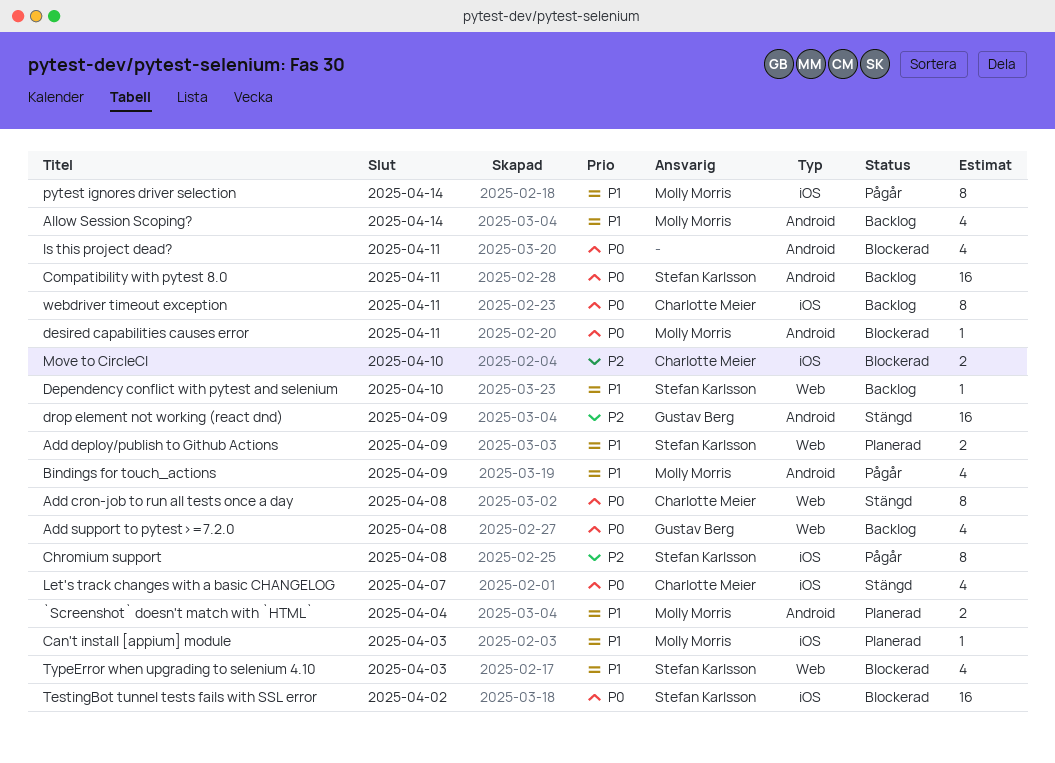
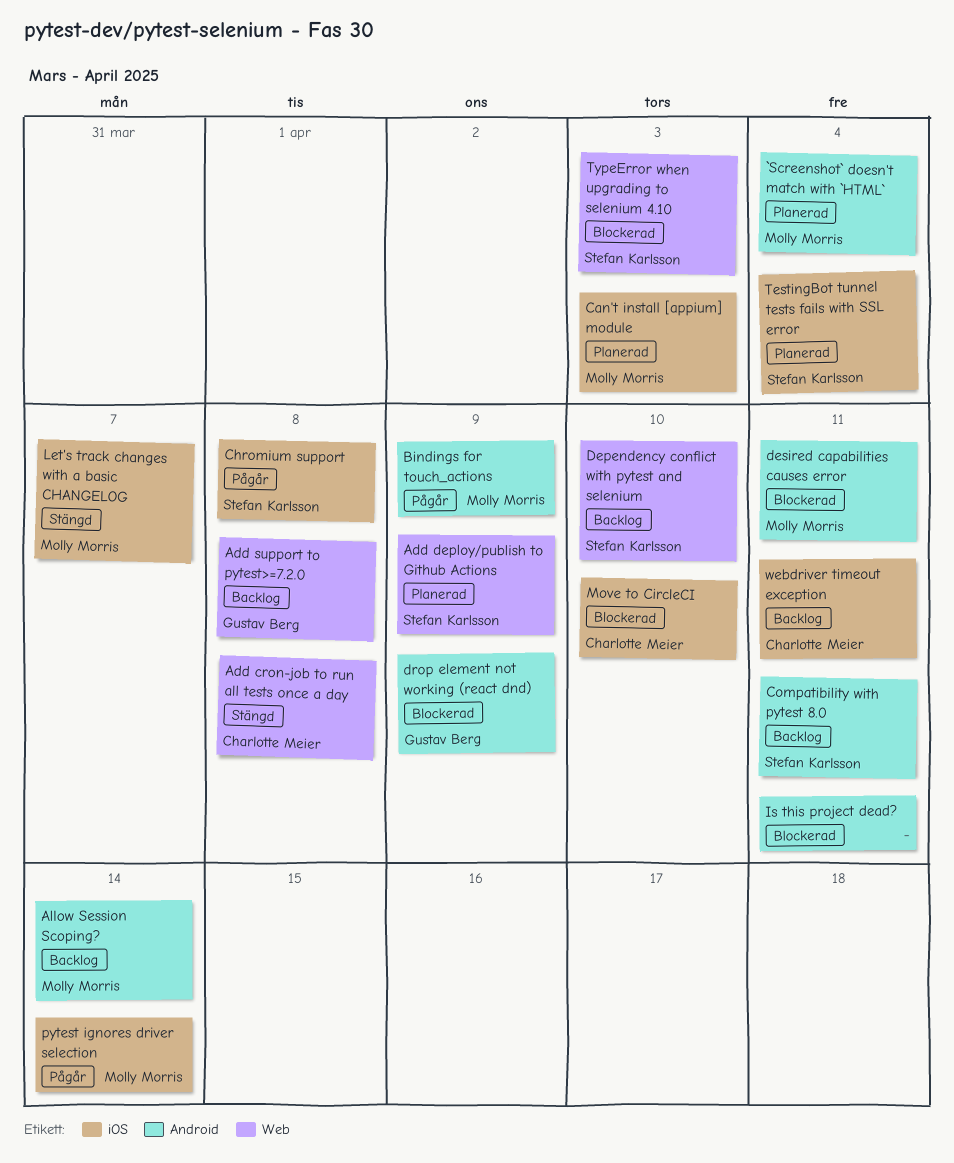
drop element not working (react dnd), status: Stängd -> Blockerad
Let's track changes with a basic CHANGELOG, owner: Charlotte Meier -> Molly Morris
TestingBot tunnel tests fails with SSL error, status: Blockerad -> Planerad
TestingBot tunnel tests fails with SSL error, due: Apr 2 -> Apr 4

